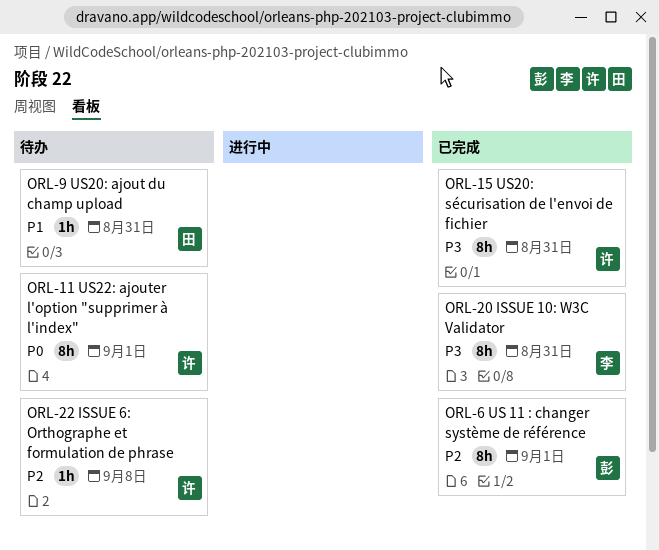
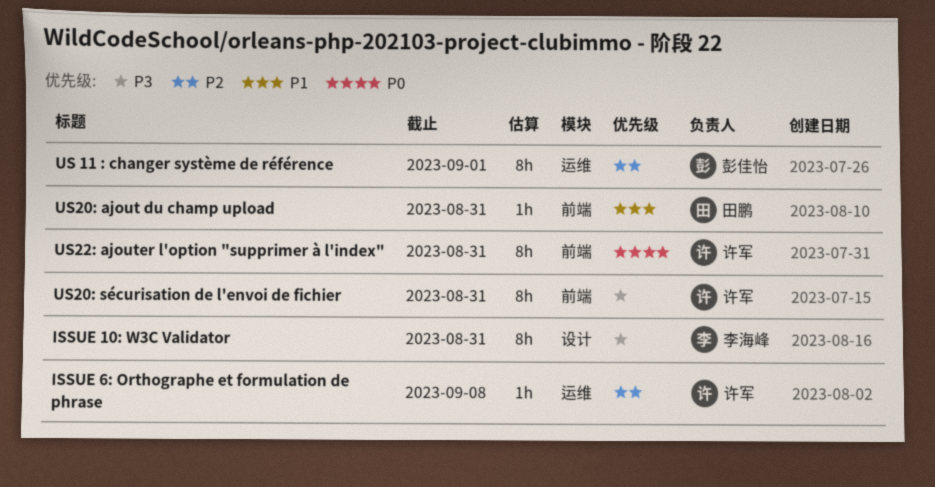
US22: ajouter l'option "supprimer à l'index", due: Sep 1 -> Aug 31

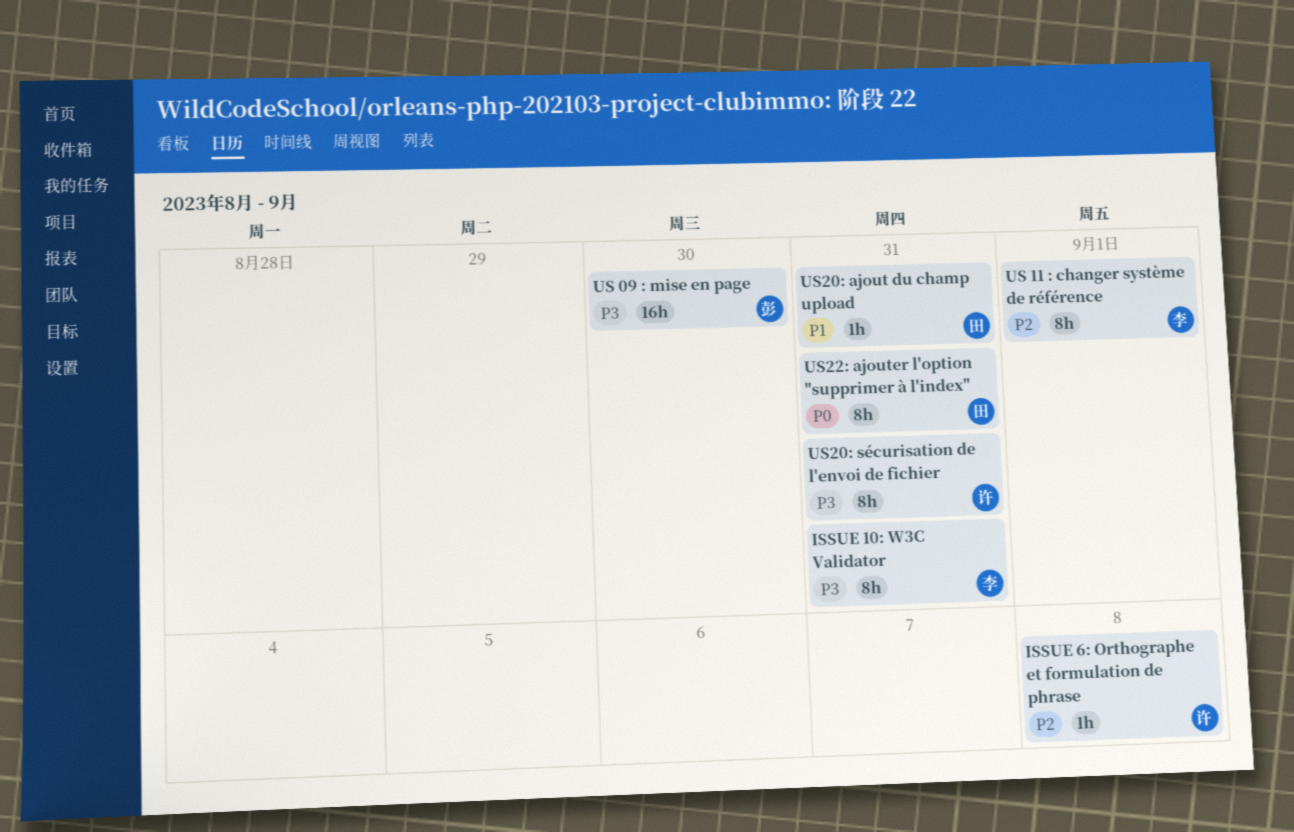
US 09 : mise en page: none -> present
US 11 : changer système de référence, owner: 彭佳怡 -> 李海峰
US22: ajouter l'option "supprimer à l'index", owner: 许军 -> 田鹏

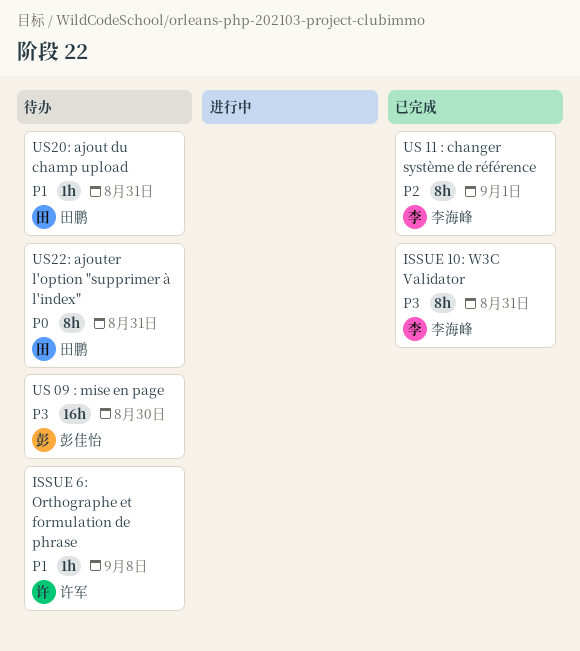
ISSUE 6: Orthographe et formulation de phrase, priority: P2 -> P1
US20: sécurisation de l'envoi de fichier: present -> none

